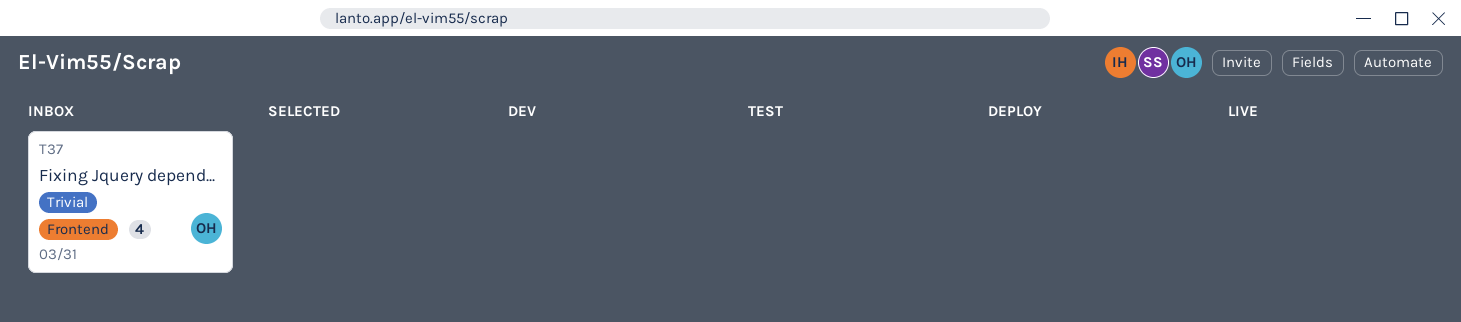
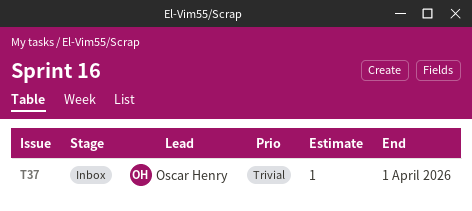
T37, estimate: 4 -> 1
T37, due: Mar 31 -> Apr 1

